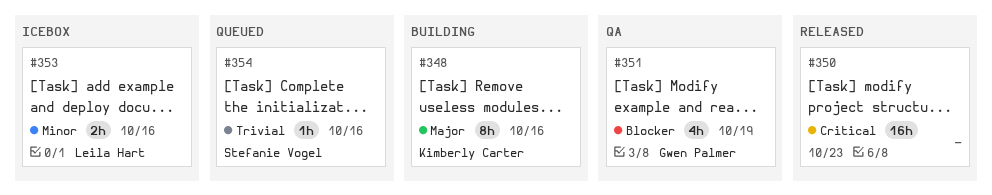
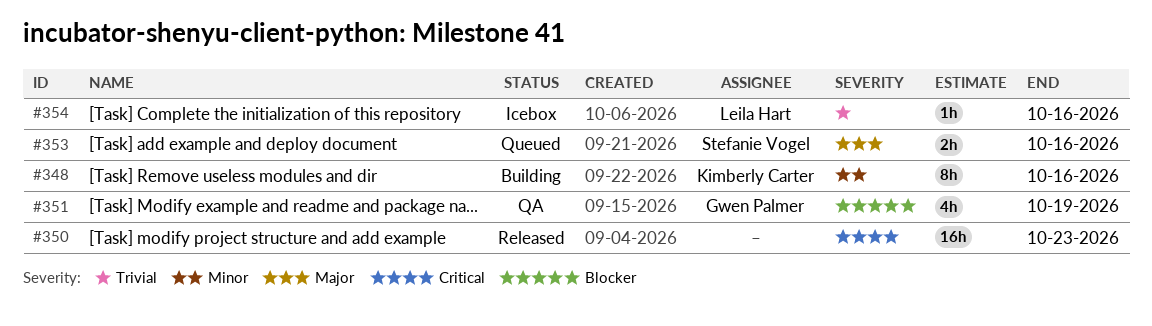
#348, priority: Major -> Minor
#353, status: Icebox -> Queued
#353, owner: Leila Hart -> Stefanie Vogel
#353, priority: Minor -> Major
#354, status: Queued -> Icebox
#354, owner: Stefanie Vogel -> Leila Hart

